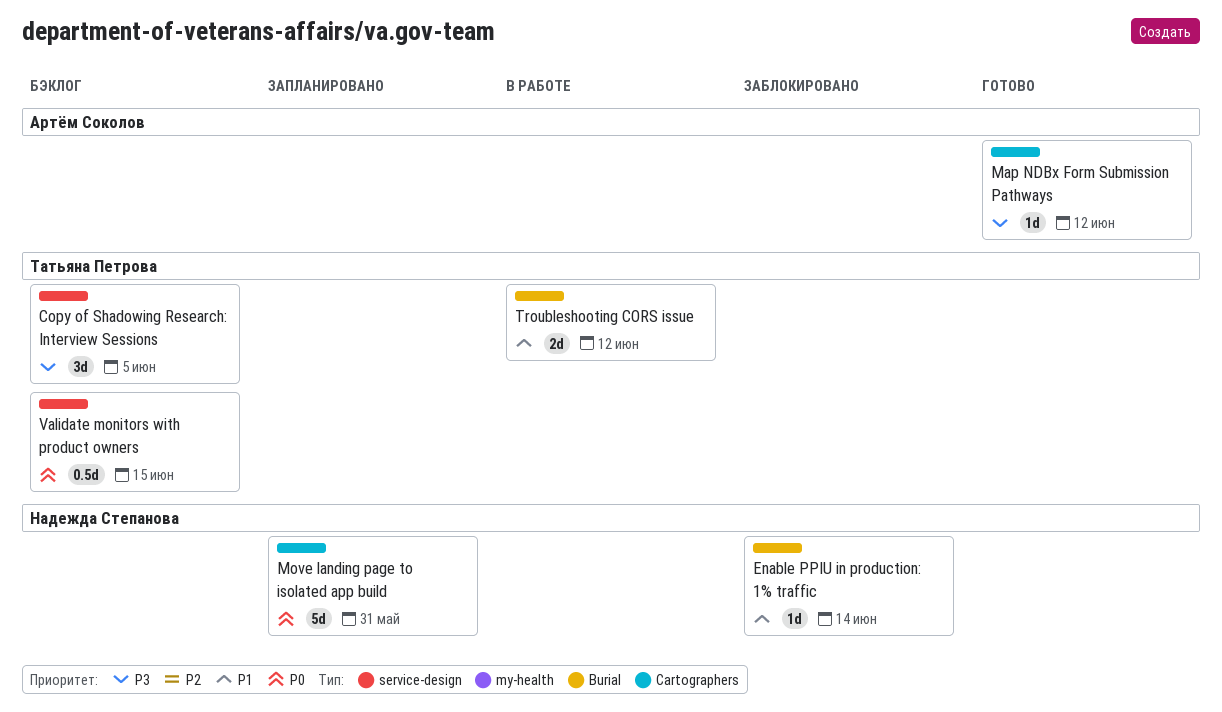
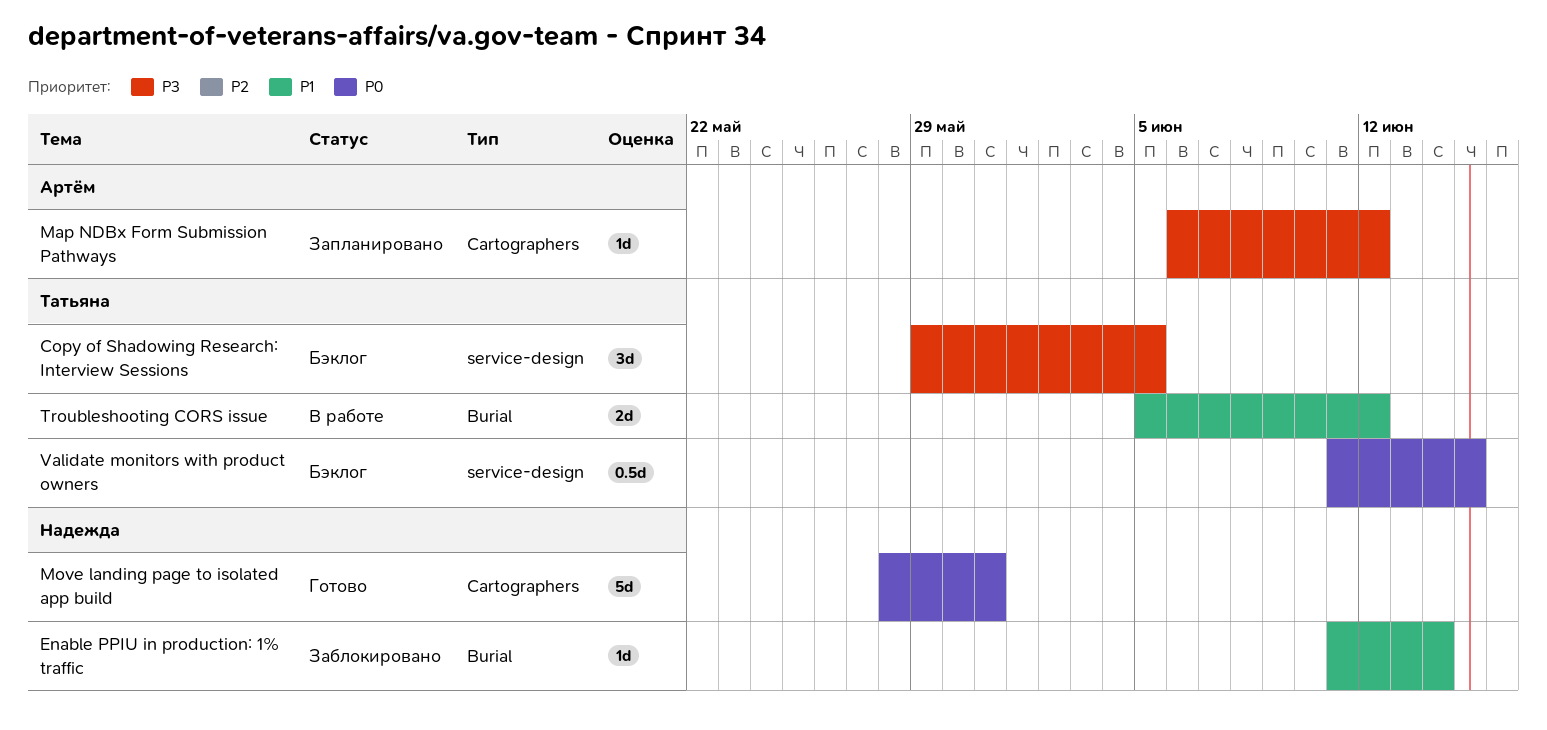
Map NDBx Form Submission Pathways, status: Готово -> Запланировано
Move landing page to isolated app build, status: Запланировано -> Готово

